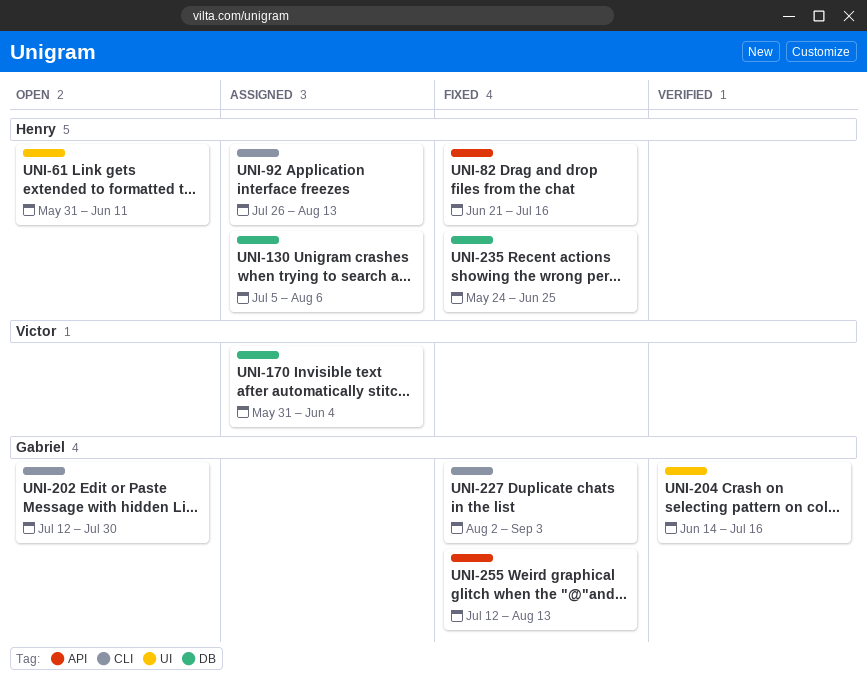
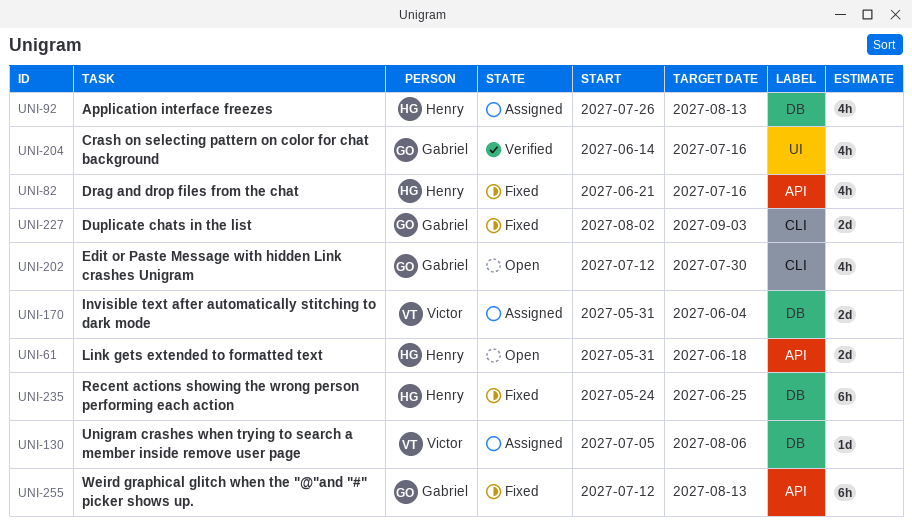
UNI-61, label: UI -> API
UNI-61, due: Jun 11 -> Jun 18
UNI-92, label: CLI -> DB
UNI-130, owner: Henry -> Victor

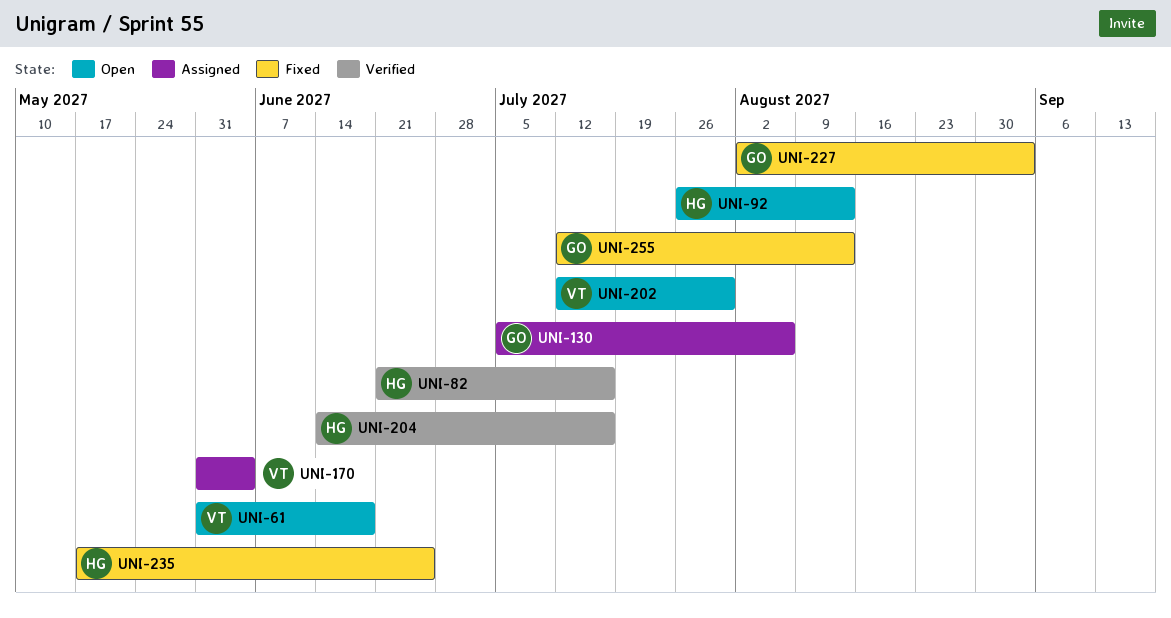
UNI-61, owner: Henry -> Victor
UNI-82, status: Fixed -> Verified
UNI-92, status: Assigned -> Open
UNI-130, owner: Victor -> Gabriel
UNI-202, owner: Gabriel -> Victor
UNI-204, owner: Gabriel -> Henry
UNI-235, start: May 24 -> May 17

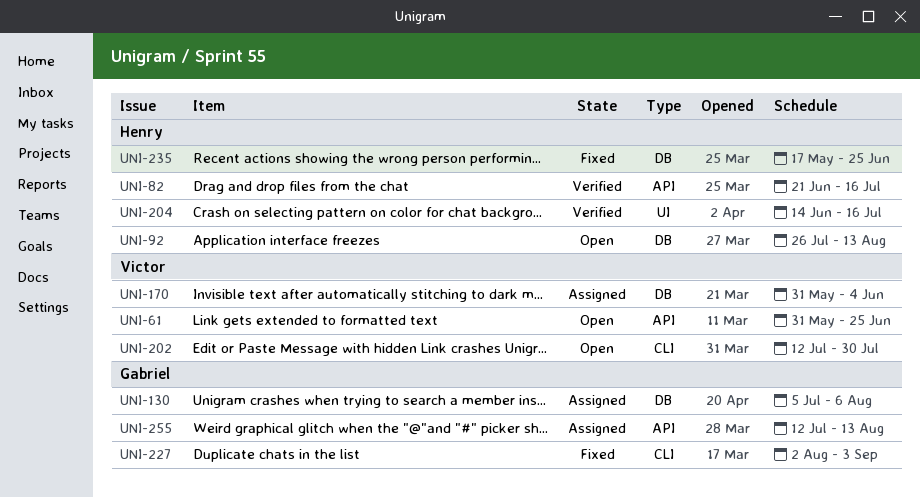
UNI-61, due: Jun 18 -> Jun 25
UNI-255, status: Fixed -> Assigned

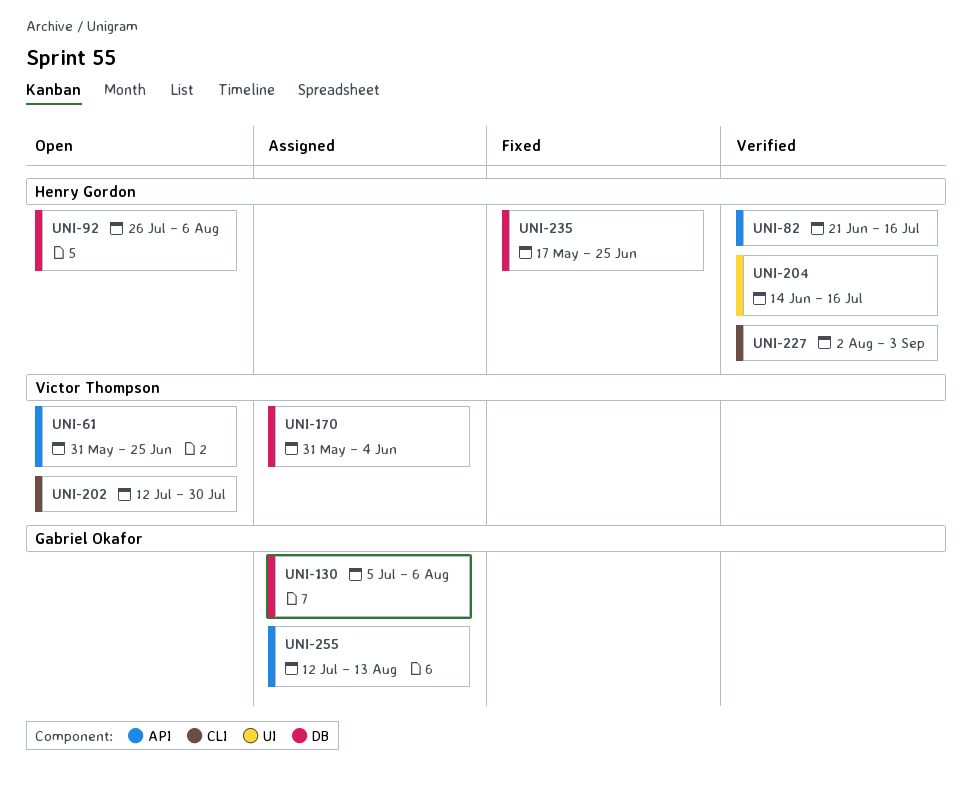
UNI-92, due: Aug 13 -> Aug 6
UNI-227, status: Fixed -> Verified
UNI-227, owner: Gabriel Okafor -> Henry Gordon

